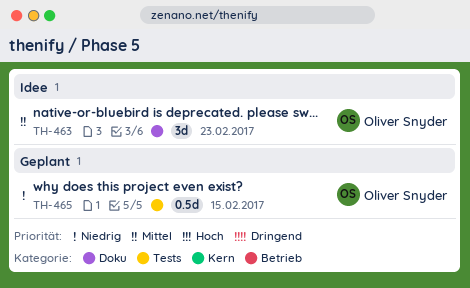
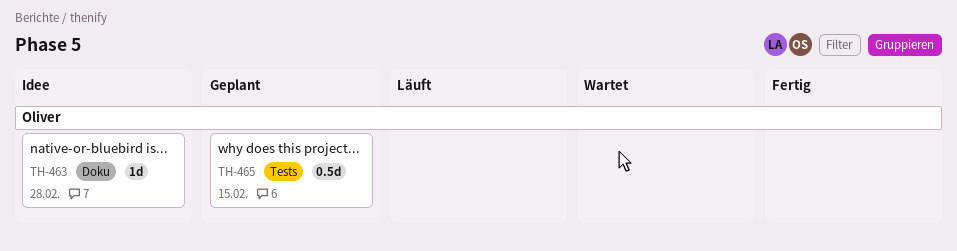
TH-463, estimate: 3d -> 1d
TH-463, due: Feb 23 -> Feb 28

